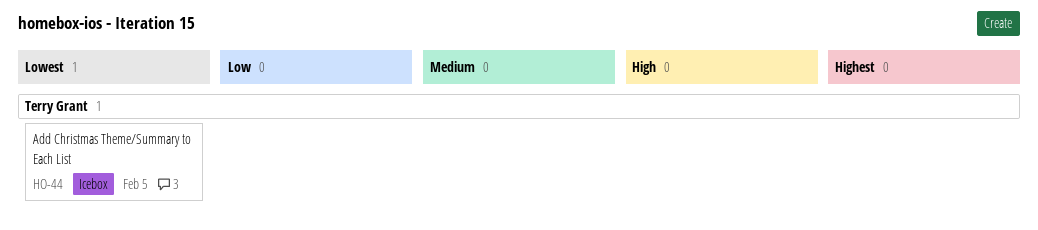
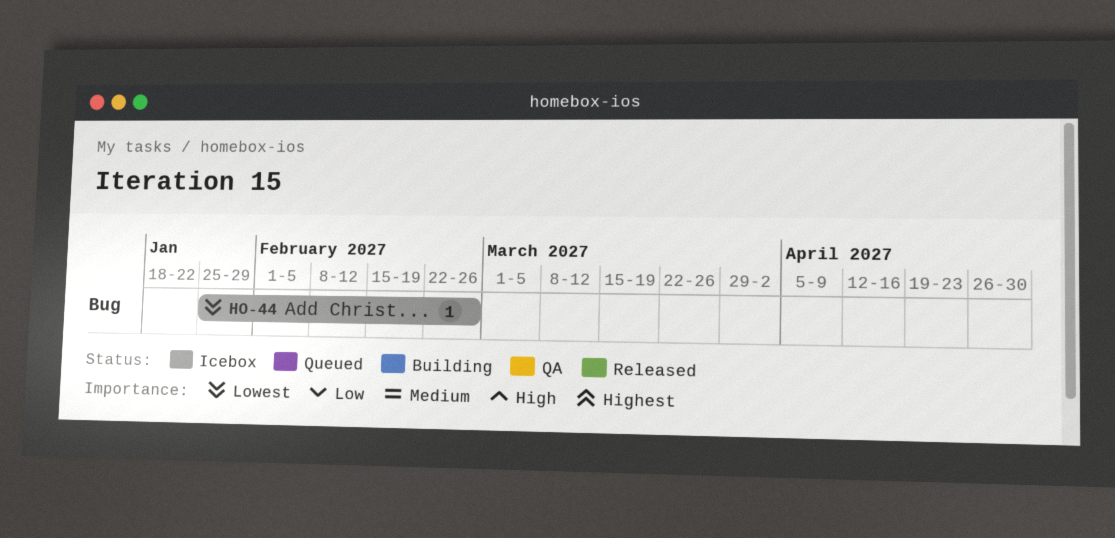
HO-44, due: Feb 5 -> Feb 26

